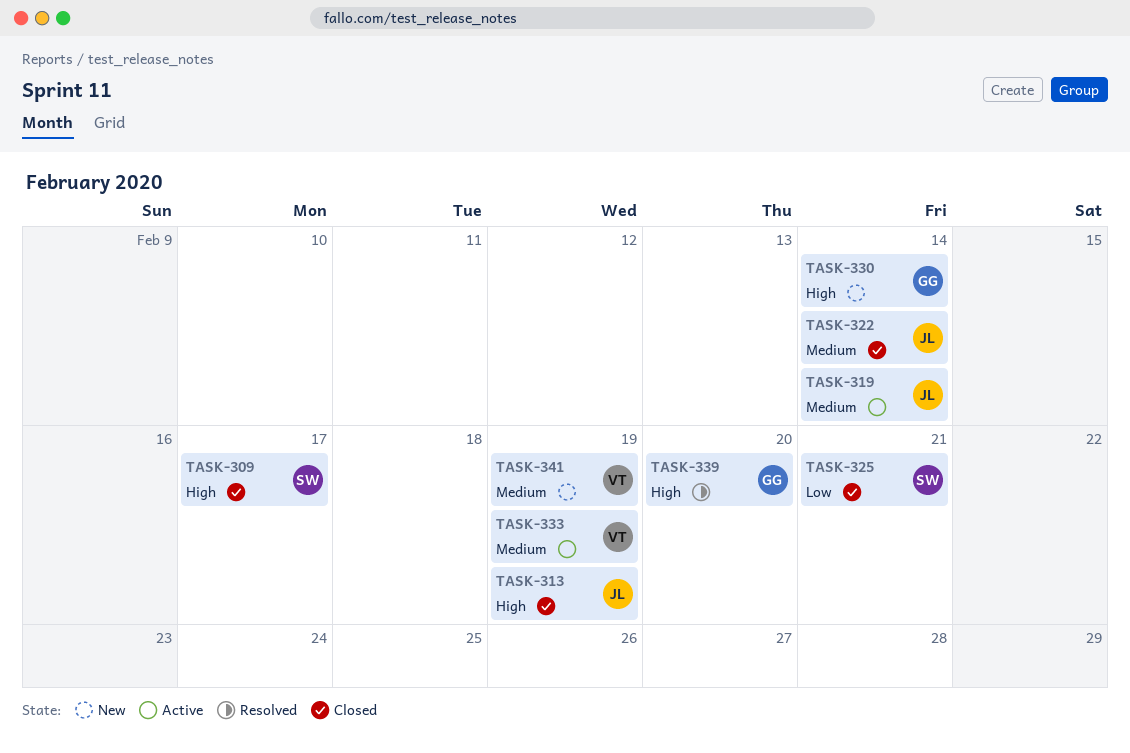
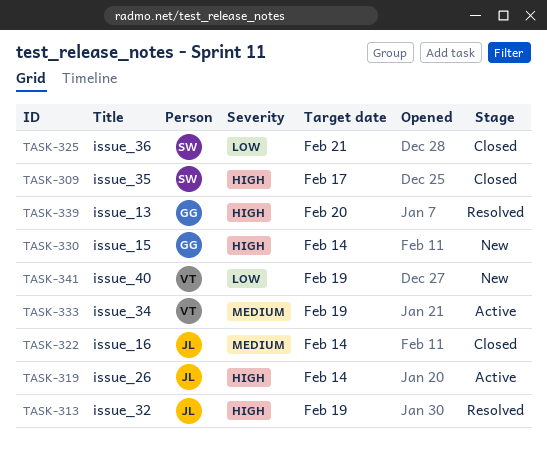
TASK-313, status: Closed -> Resolved
TASK-319, priority: Medium -> High
TASK-341, priority: Medium -> Low

